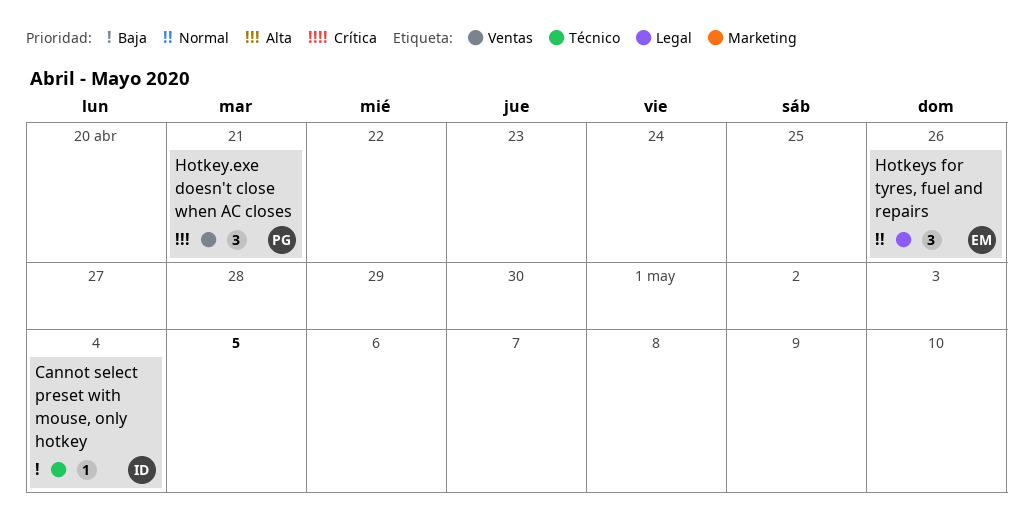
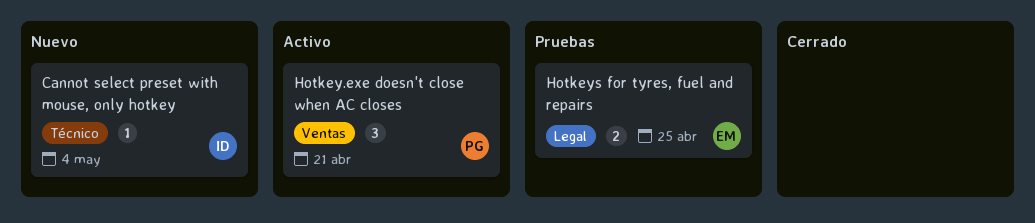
Hotkeys for tyres, fuel and repairs, estimate: 3 -> 2
Hotkeys for tyres, fuel and repairs, due: Apr 26 -> Apr 25

